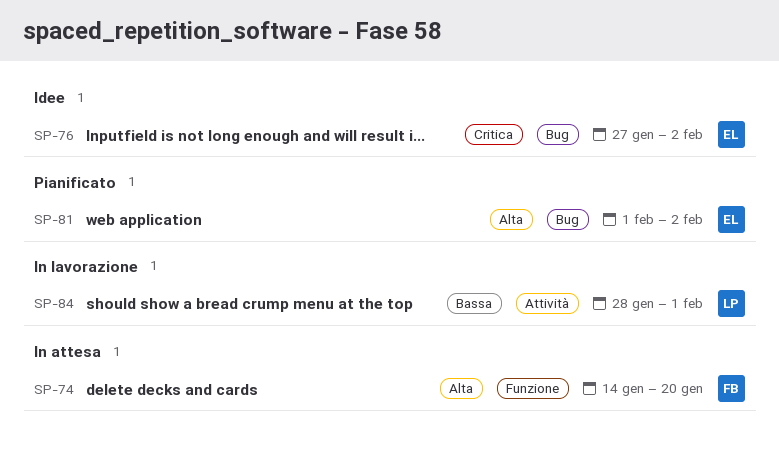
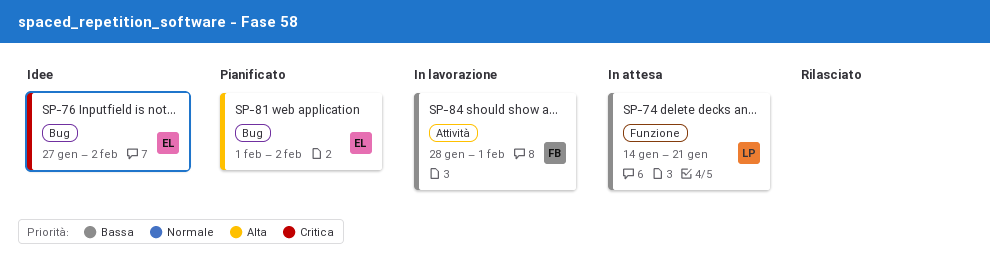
SP-74, owner: FB -> LP
SP-74, priority: Alta -> Bassa
SP-74, due: Jan 20 -> Jan 21
SP-84, owner: LP -> FB

